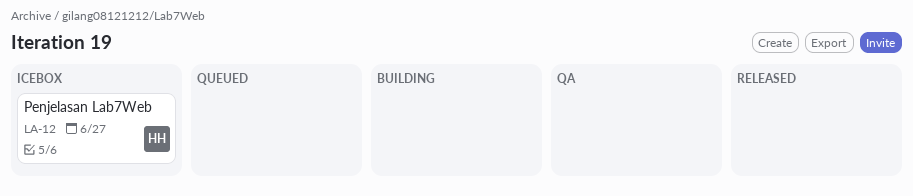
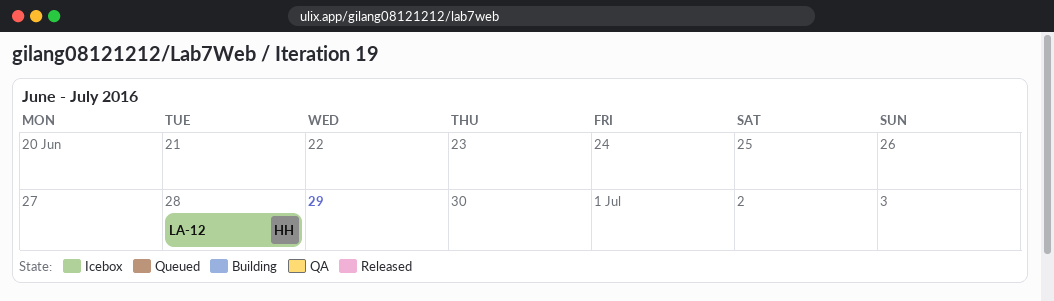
LA-12, due: Jun 27 -> Jun 28

